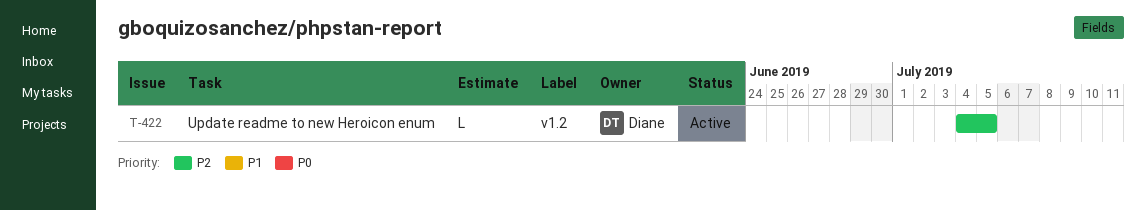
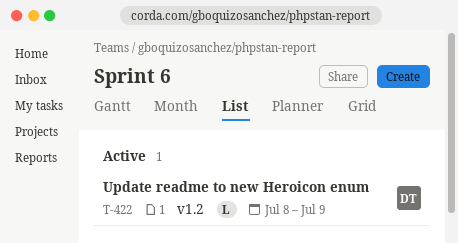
T-422, start: Jul 4 -> Jul 8
T-422, due: Jul 5 -> Jul 9

